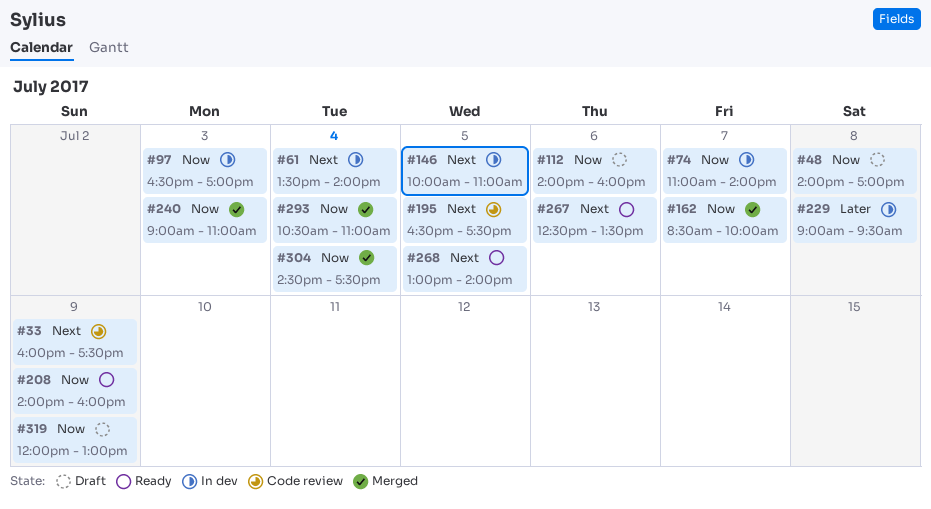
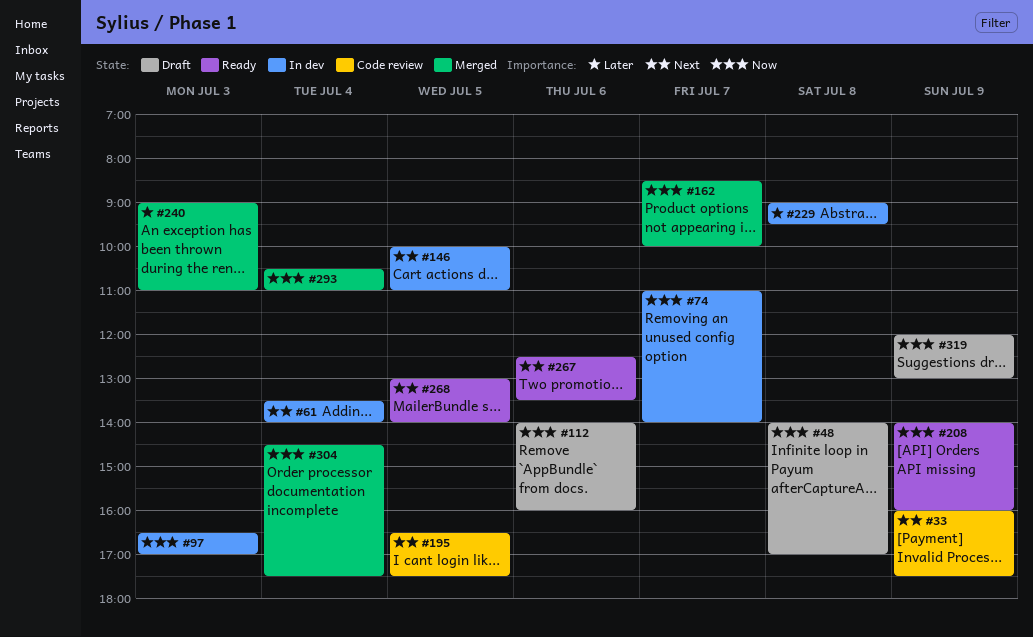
#240, priority: Now -> Later

